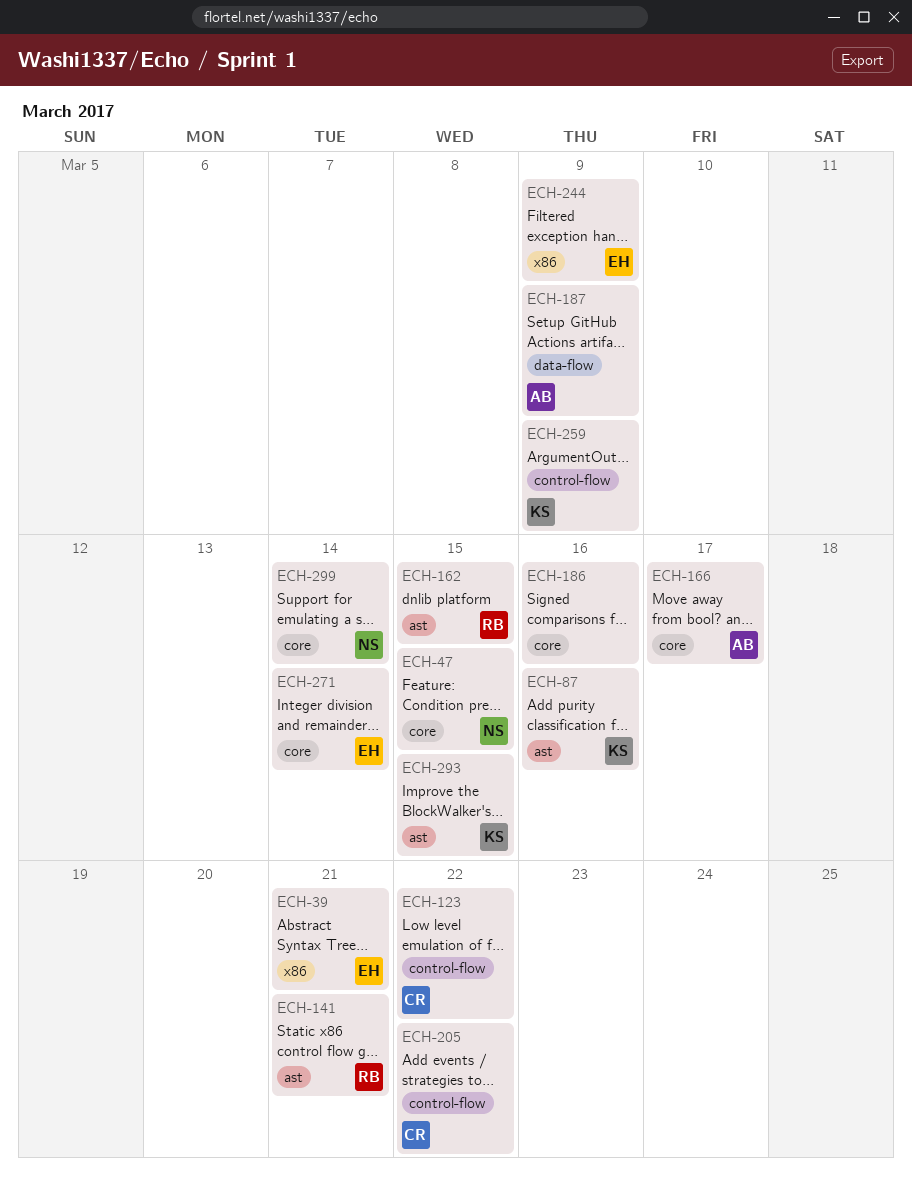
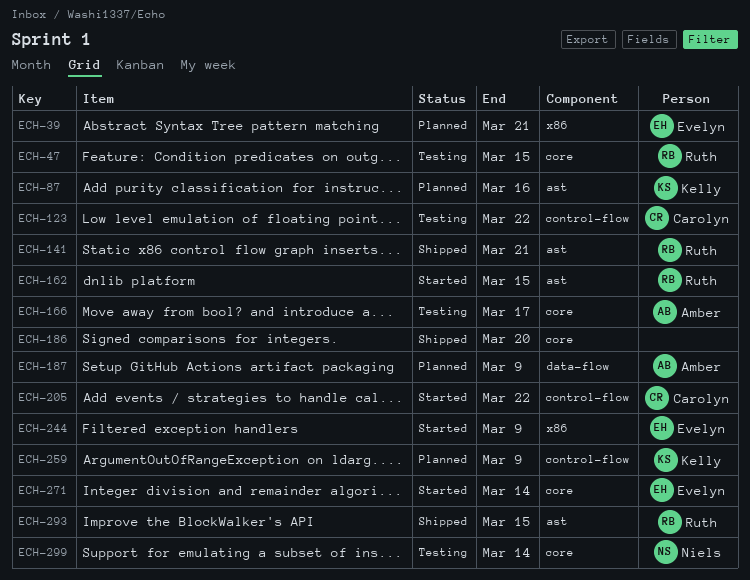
ECH-47, owner: Niels -> Ruth
ECH-186, due: Mar 16 -> Mar 20
ECH-293, owner: Kelly -> Ruth

